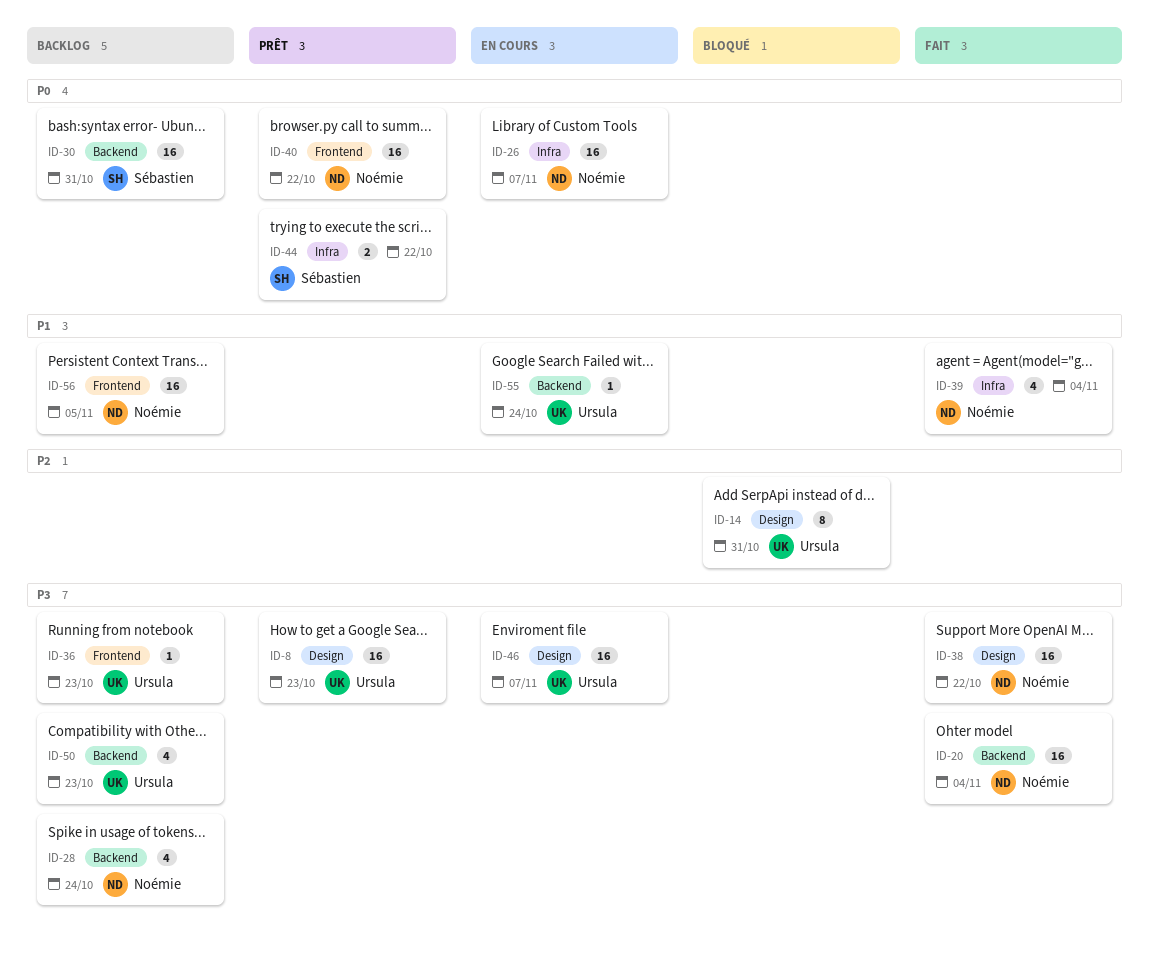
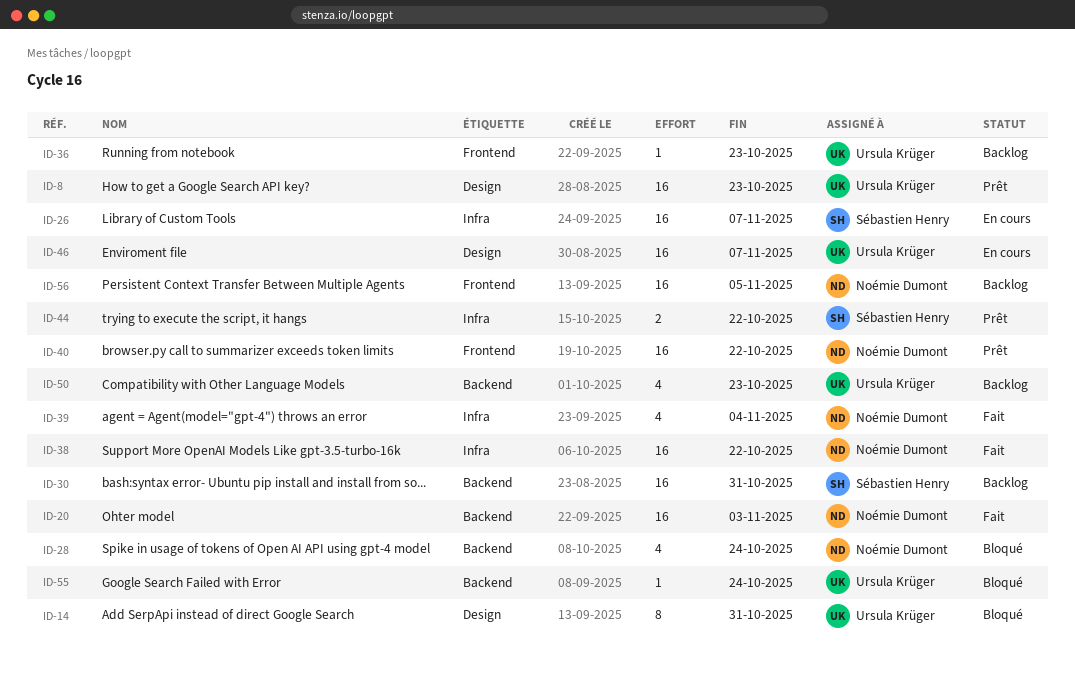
ID-20, due: Nov 4 -> Nov 3
ID-26, owner: Noémie Dumont -> Sébastien Henry
ID-28, status: Backlog -> Bloqué
ID-38, label: Design -> Infra
ID-55, status: En cours -> Bloqué

